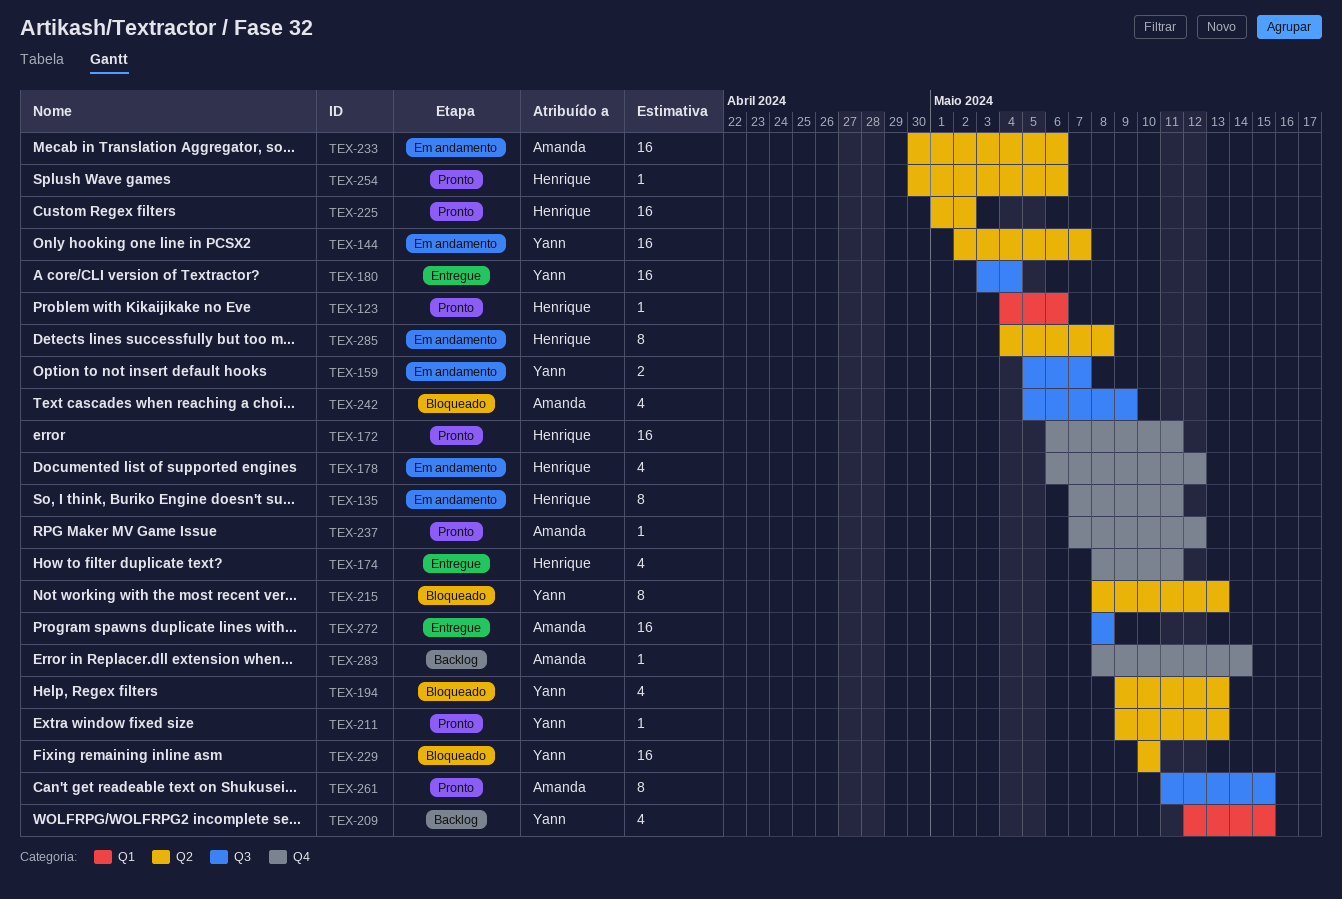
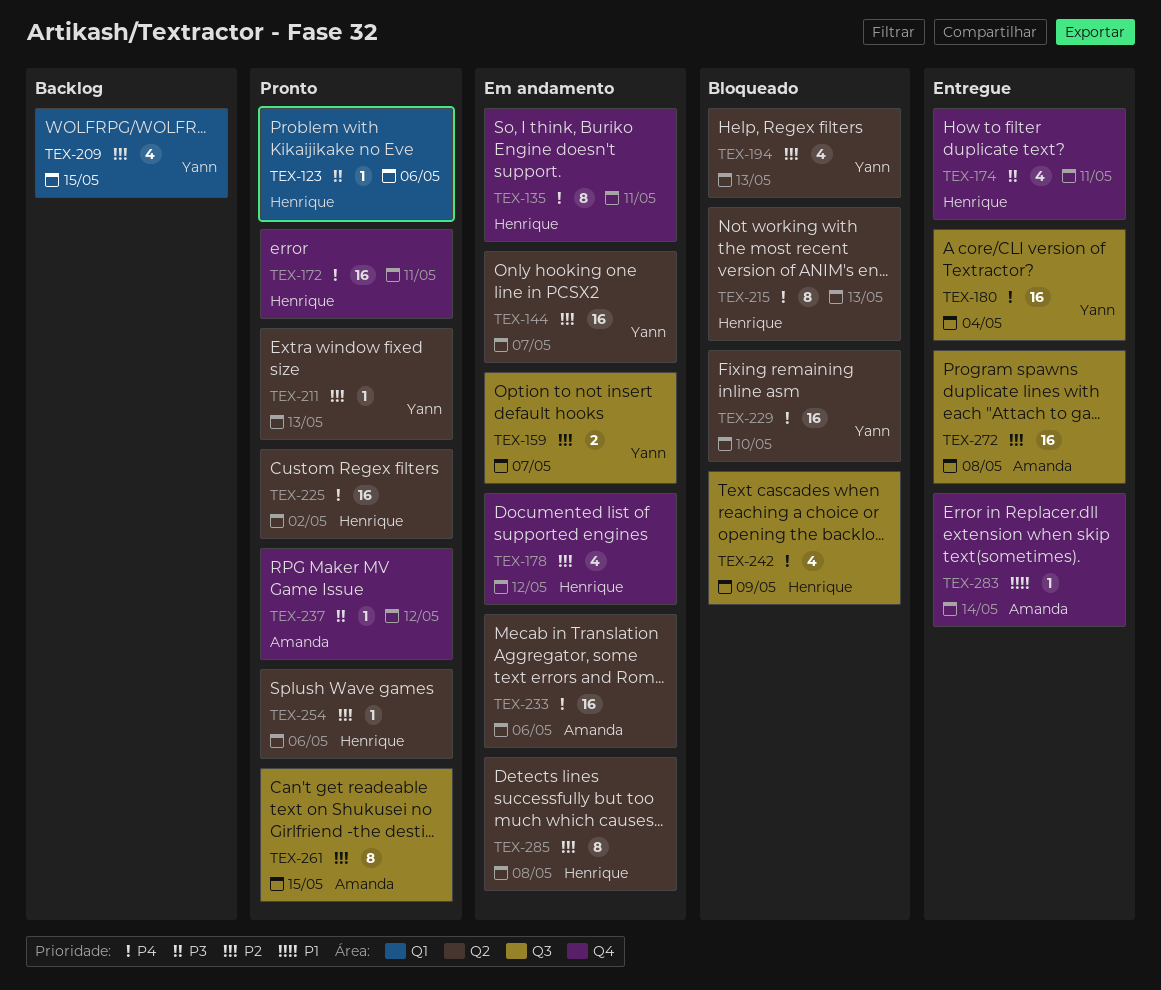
TEX-215, owner: Yann -> Henrique
TEX-242, owner: Amanda -> Henrique
TEX-283, status: Backlog -> Entregue

